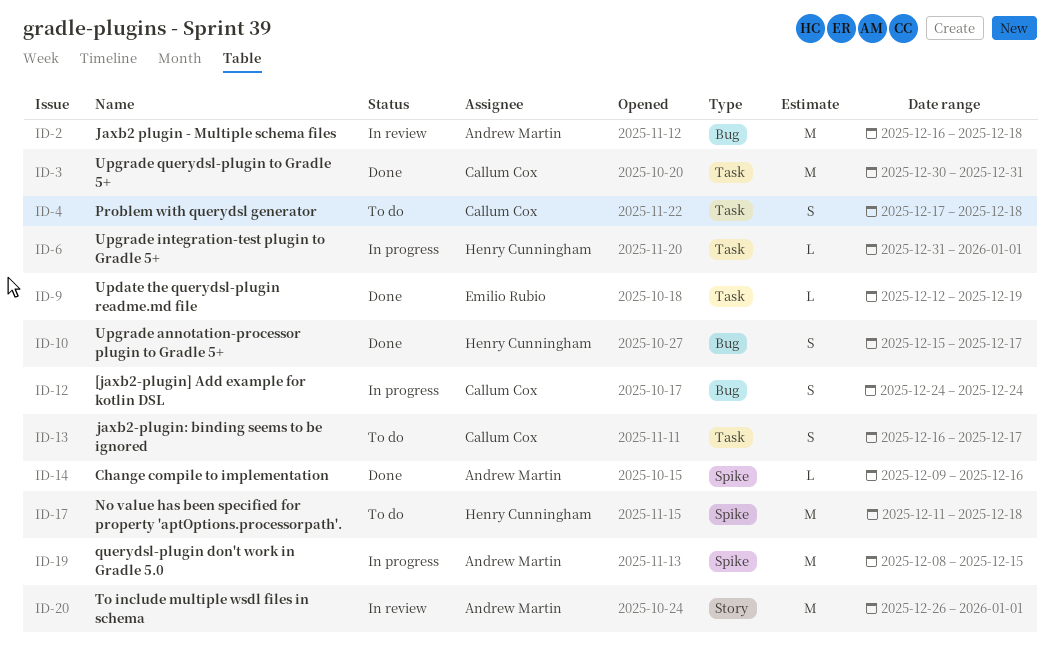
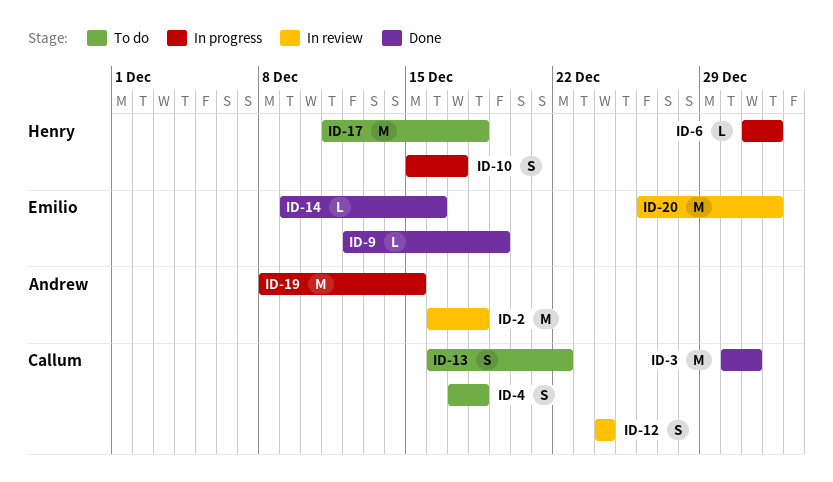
ID-10, status: Done -> In progress
ID-12, status: In progress -> In review
ID-13, due: Dec 17 -> Dec 22
ID-14, owner: Andrew Martin -> Emilio Rubio
ID-20, owner: Andrew Martin -> Emilio Rubio

